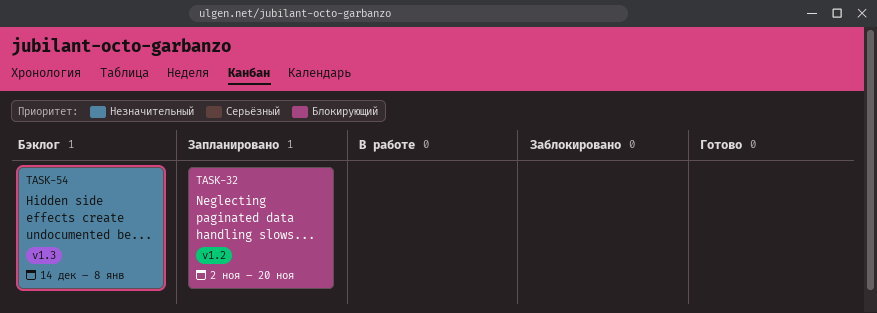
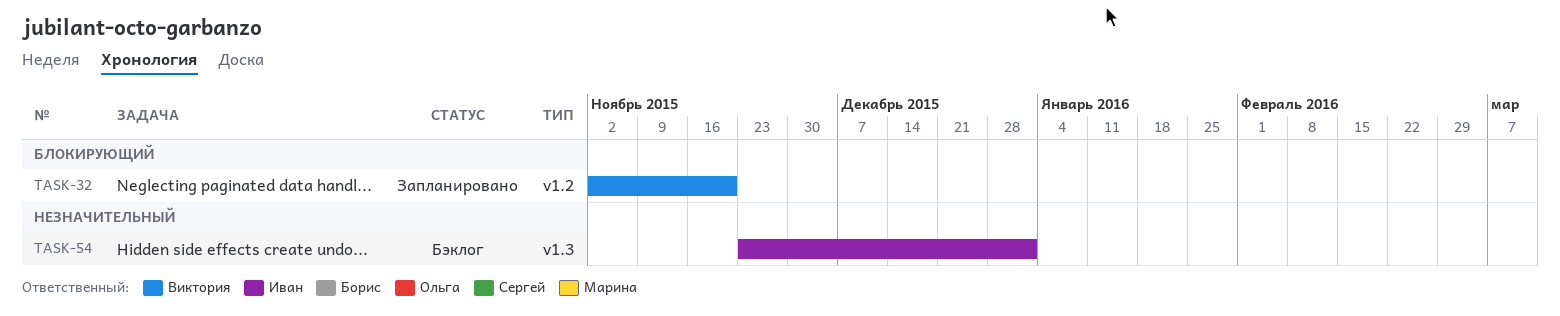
TASK-54, start: Dec 14 -> Nov 23
TASK-54, due: Jan 8 -> Jan 1

